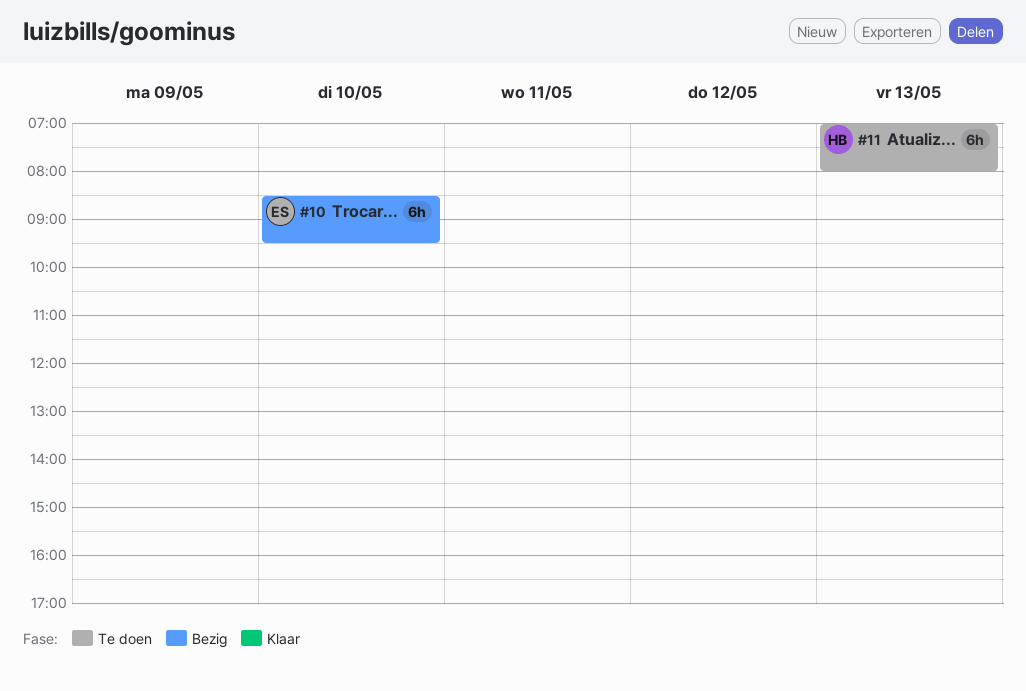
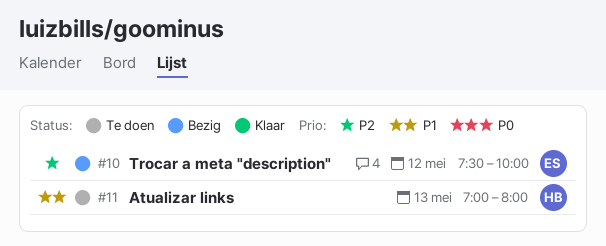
#10, day: May 10 -> May 12
#10, begins: 08:30 -> 07:30
#10, ends: 09:30 -> 10:00

